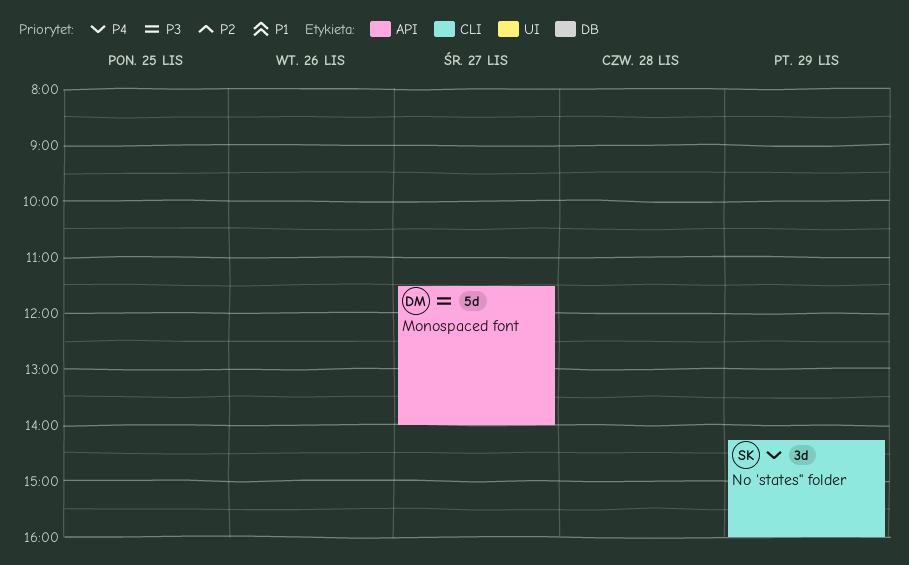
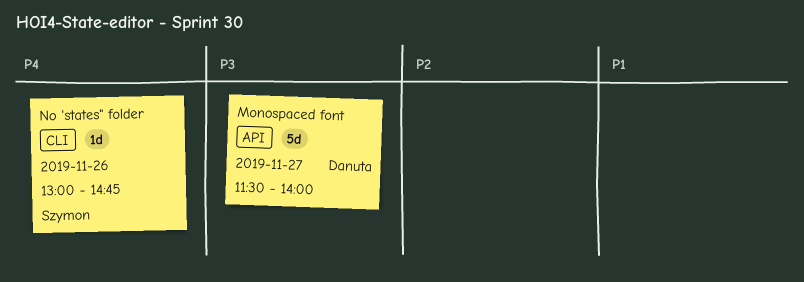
No 'states" folder, estimate: 3d -> 1d
No 'states" folder, day: Nov 29 -> Nov 26
No 'states" folder, begins: 14:15 -> 13:00
No 'states" folder, ends: 16:00 -> 14:45

